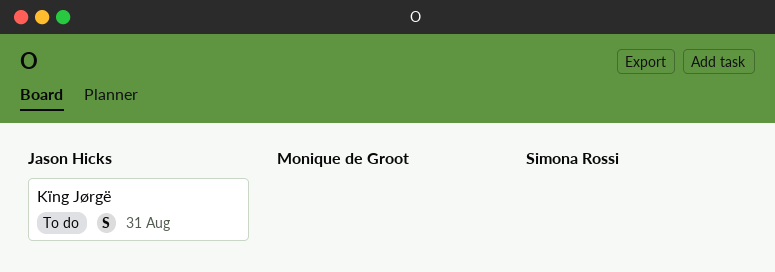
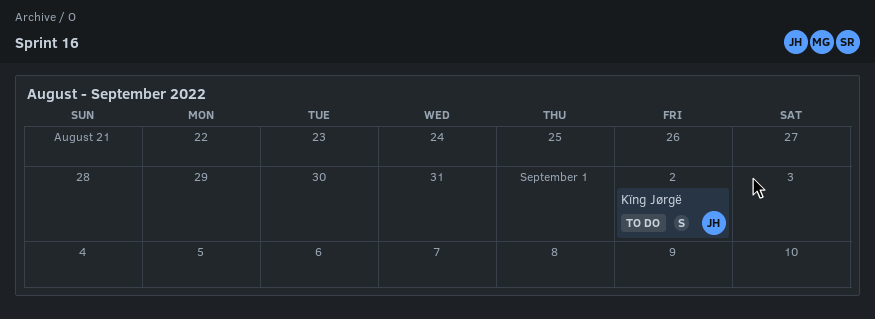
Kïng Jørgë, due: Aug 31 -> Sep 2

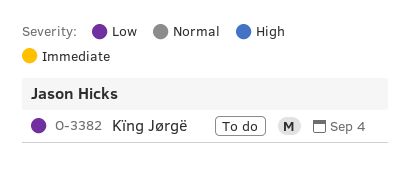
Kïng Jørgë, estimate: S -> M
Kïng Jørgë, due: Sep 2 -> Sep 4

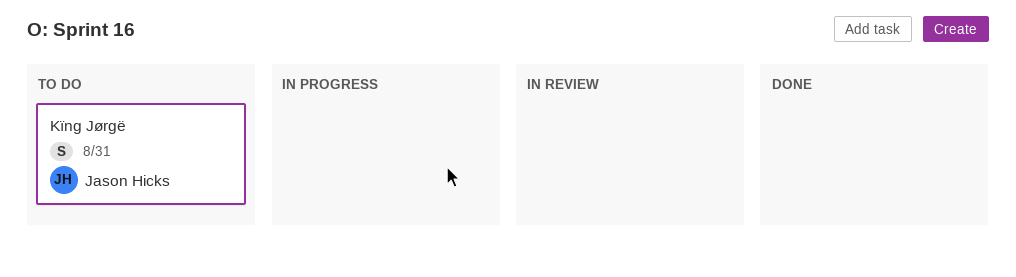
Kïng Jørgë, estimate: M -> S
Kïng Jørgë, due: Sep 4 -> Aug 31

